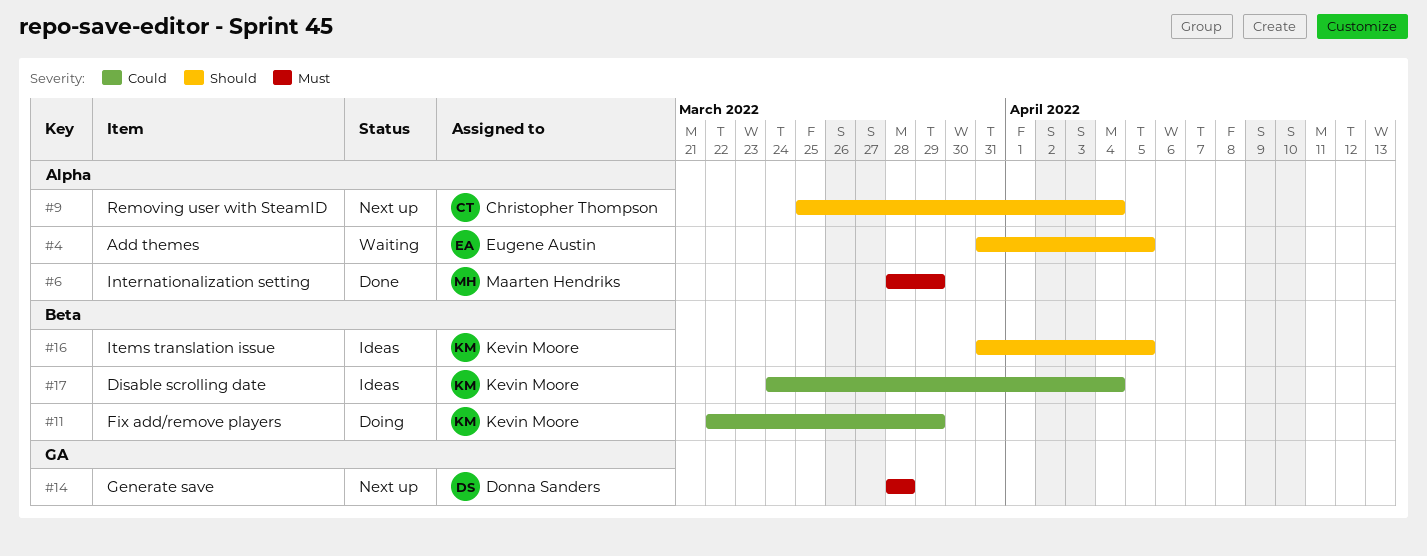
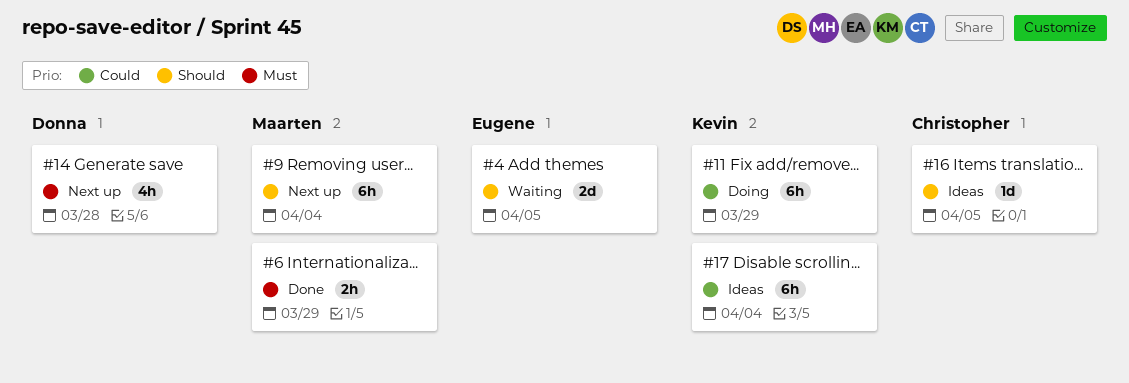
#9, owner: Christopher Thompson -> Maarten Hendriks
#16, owner: Kevin Moore -> Christopher Thompson

